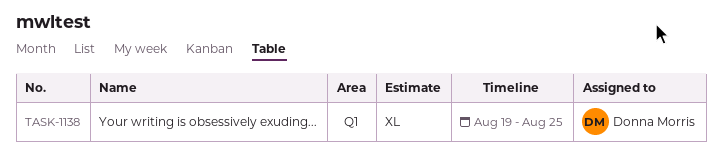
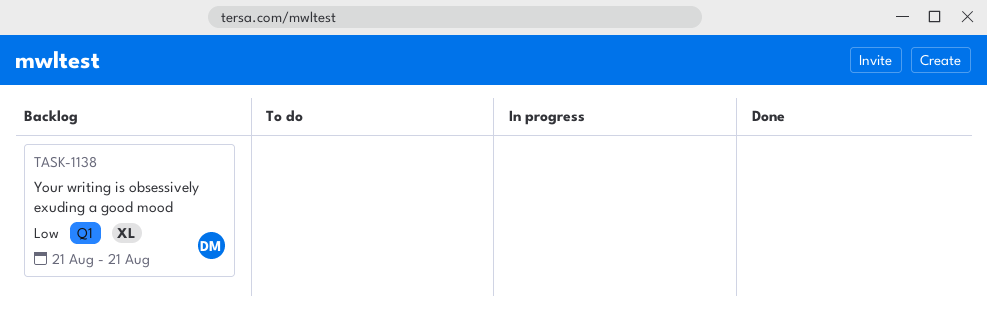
TASK-1138, start: Aug 19 -> Aug 21
TASK-1138, due: Aug 25 -> Aug 21

